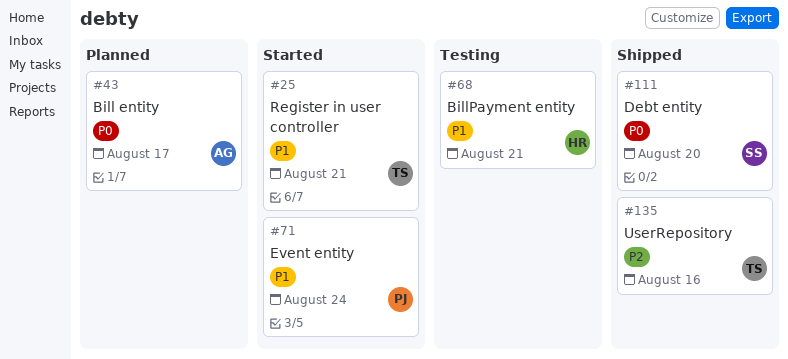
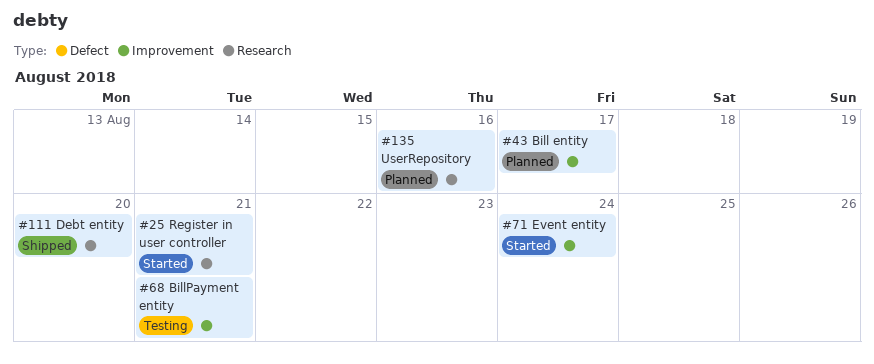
#135, status: Shipped -> Planned

